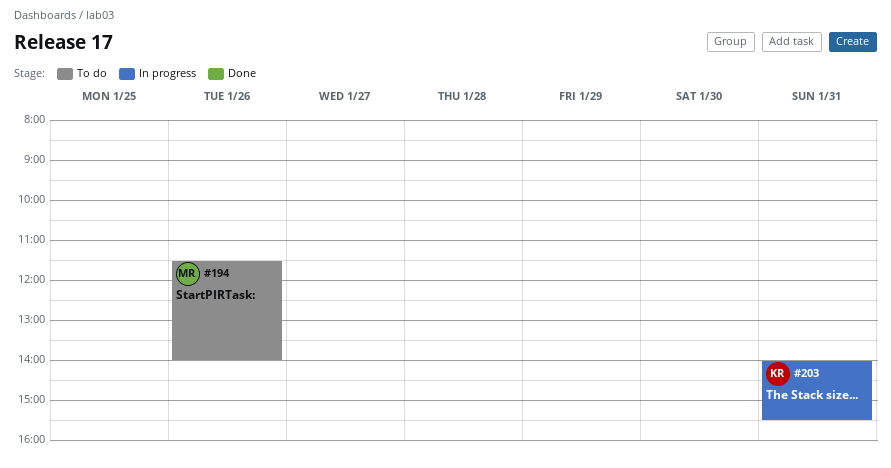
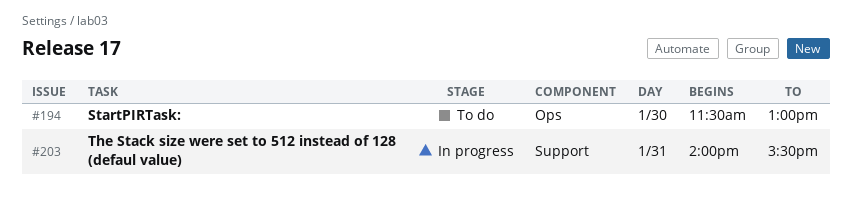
#194, day: Jan 26 -> Jan 30
#194, ends: 14:00 -> 13:00

